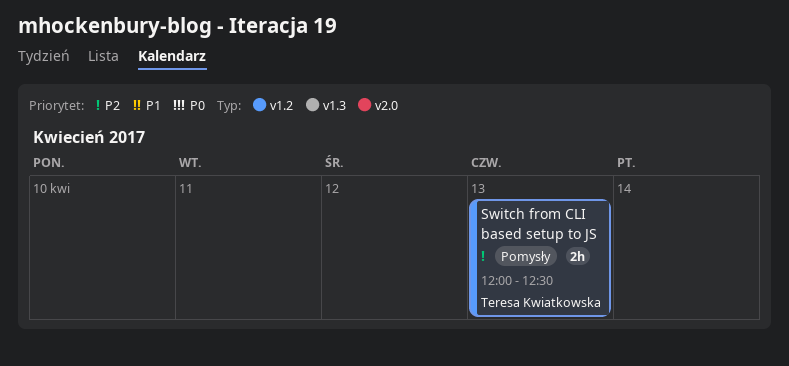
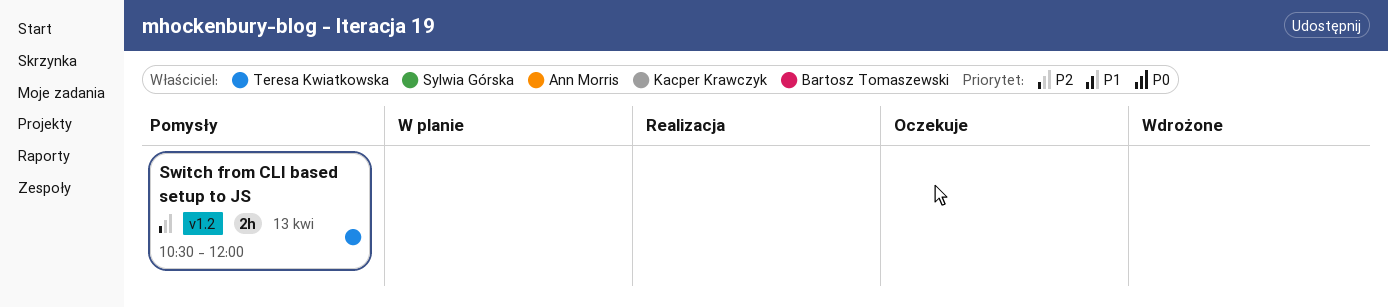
Switch from CLI based setup to JS, begins: 12:00 -> 10:30
Switch from CLI based setup to JS, ends: 12:30 -> 12:00

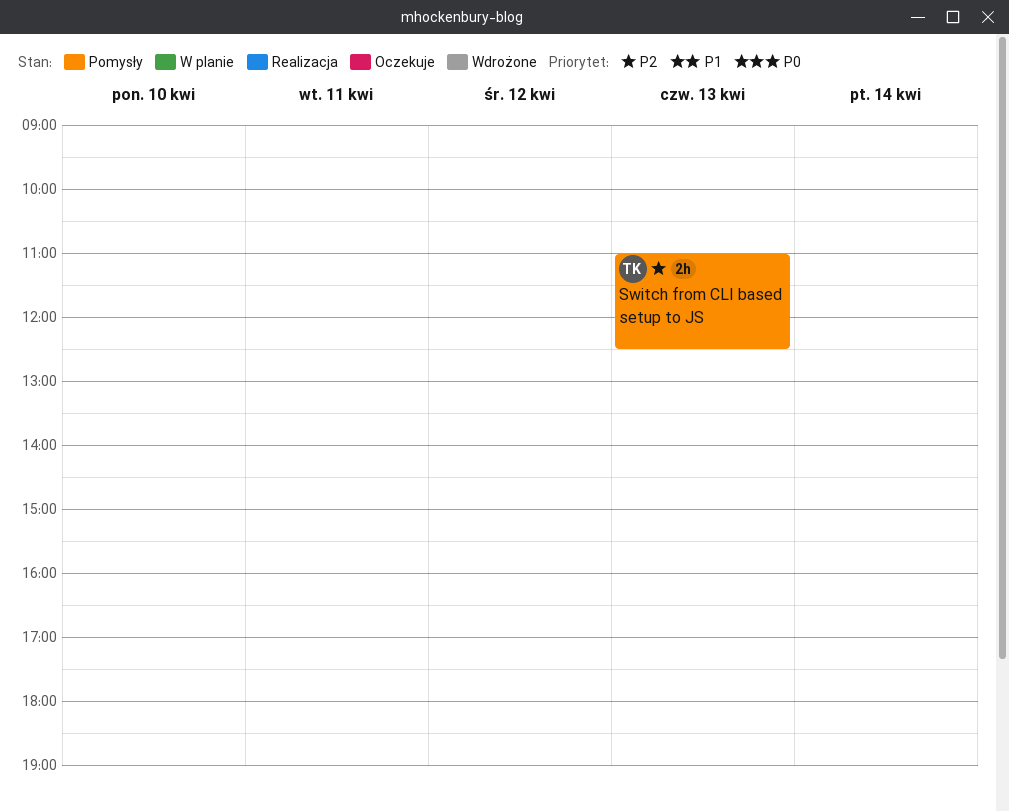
Switch from CLI based setup to JS, begins: 10:30 -> 11:00
Switch from CLI based setup to JS, ends: 12:00 -> 12:30

